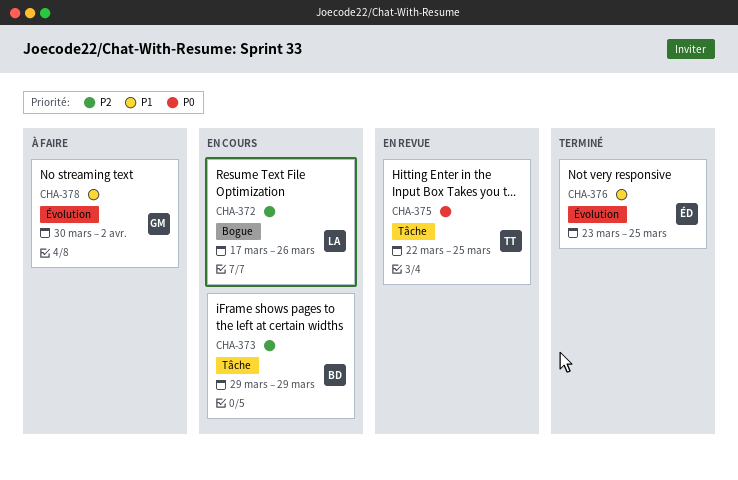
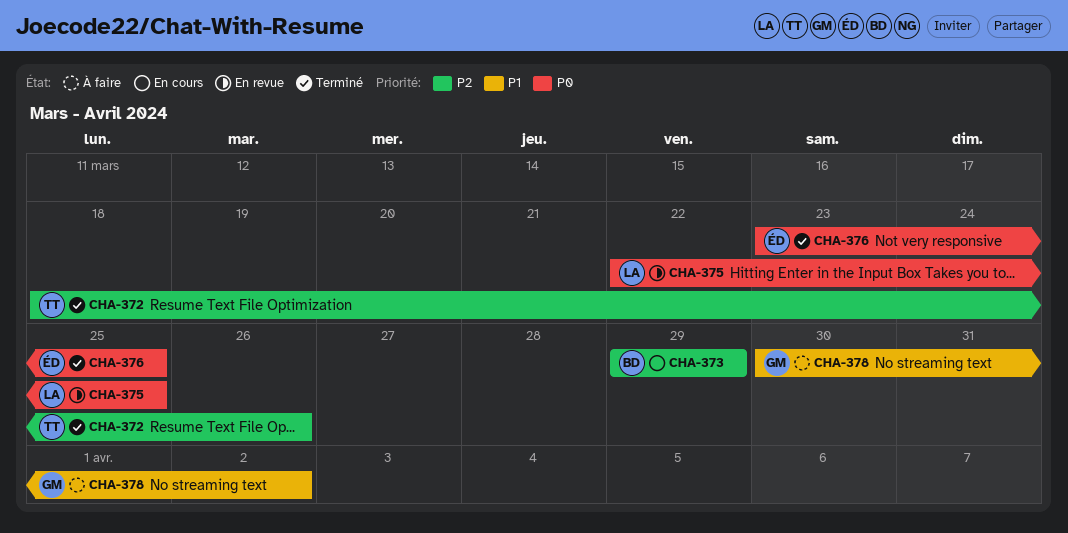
CHA-372, status: En cours -> Terminé
CHA-372, owner: LA -> TT
CHA-372, start: Mar 17 -> Mar 18
CHA-375, owner: TT -> LA
CHA-376, priority: P1 -> P0

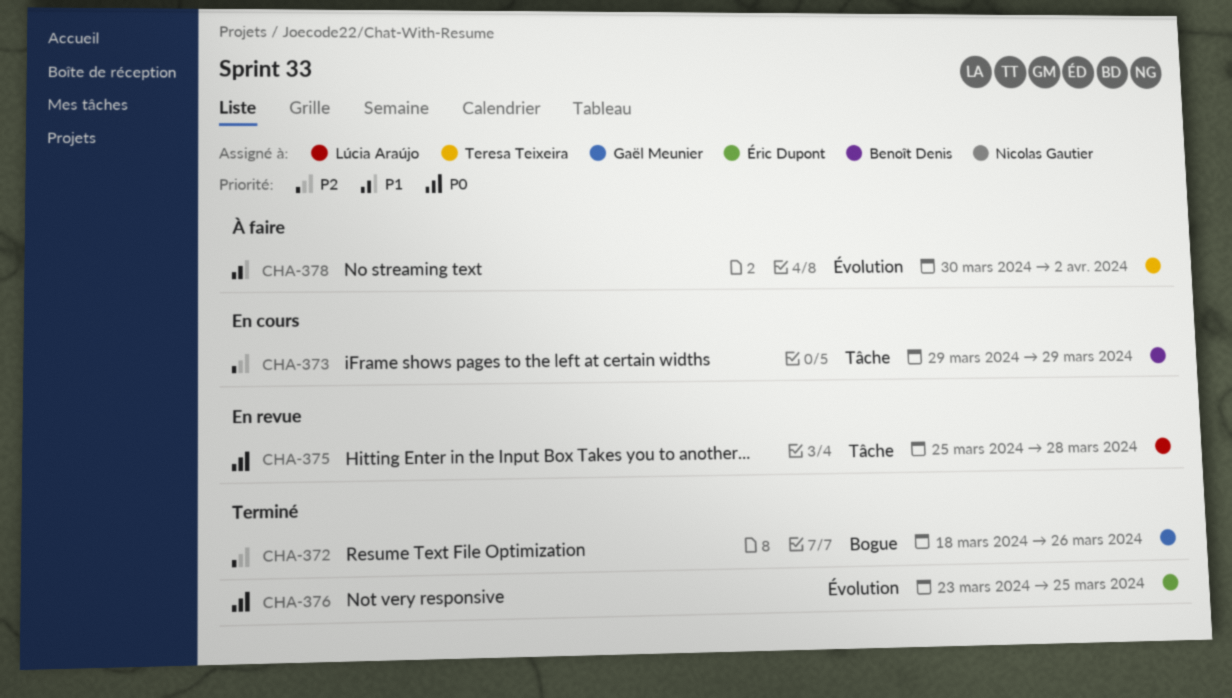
CHA-372, owner: Teresa Teixeira -> Gaël Meunier
CHA-375, start: Mar 22 -> Mar 25
CHA-375, due: Mar 25 -> Mar 28
CHA-378, owner: Gaël Meunier -> Teresa Teixeira

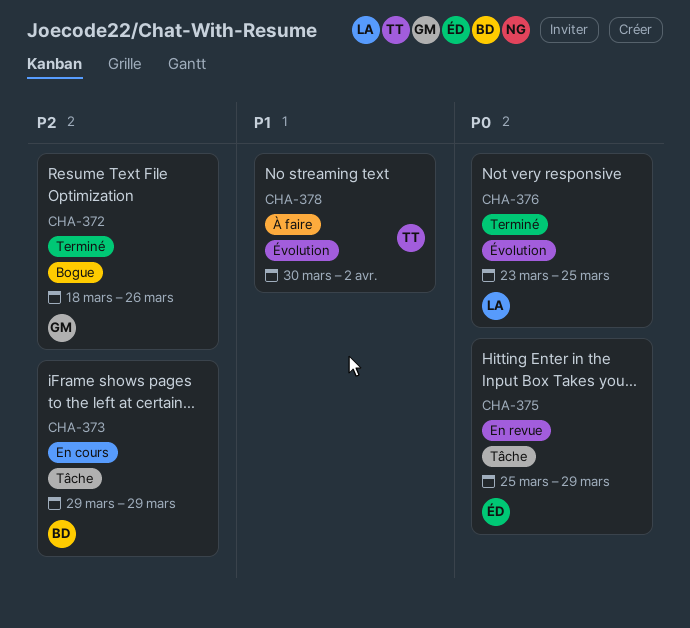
CHA-375, owner: Lúcia Araújo -> Éric Dupont
CHA-375, due: Mar 28 -> Mar 29
CHA-376, owner: Éric Dupont -> Lúcia Araújo

